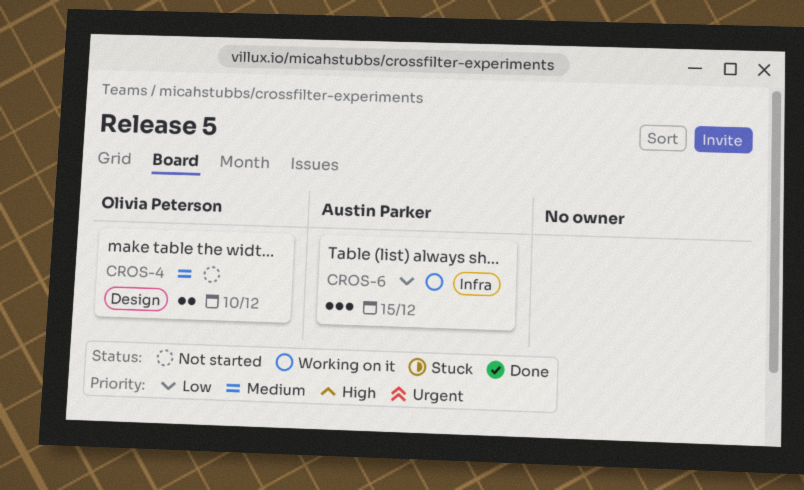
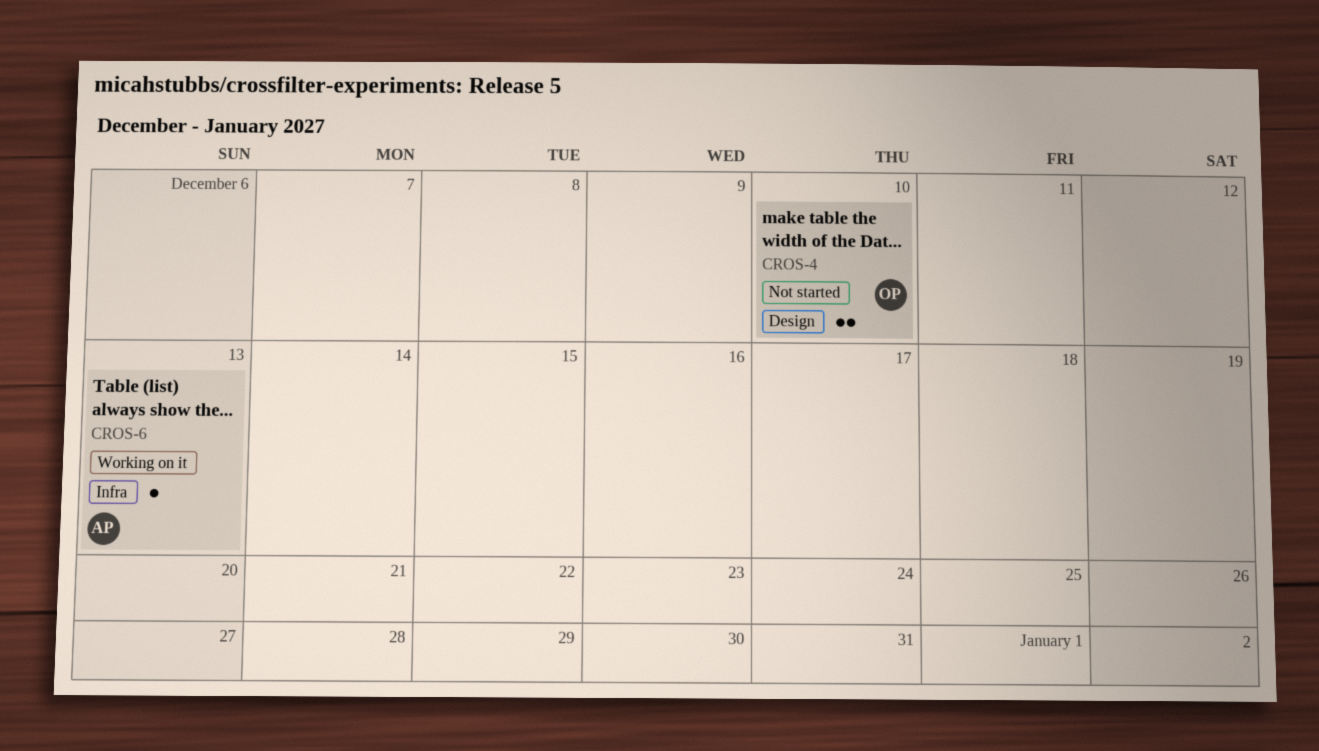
CROS-6, estimate: 3 -> 1
CROS-6, due: Dec 15 -> Dec 13

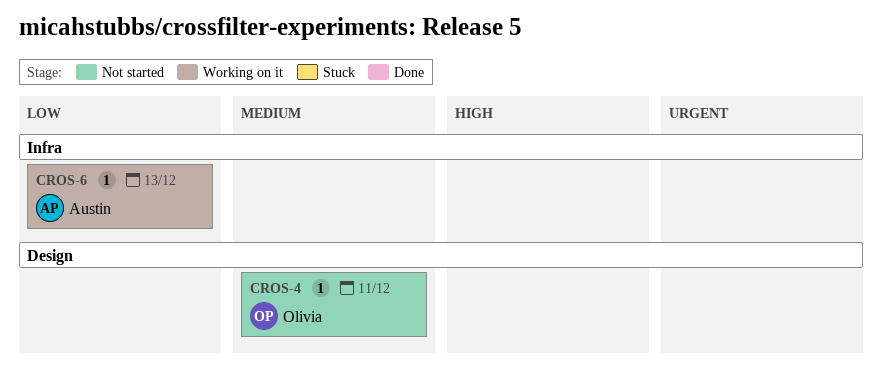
CROS-4, estimate: 2 -> 1
CROS-4, due: Dec 10 -> Dec 11

